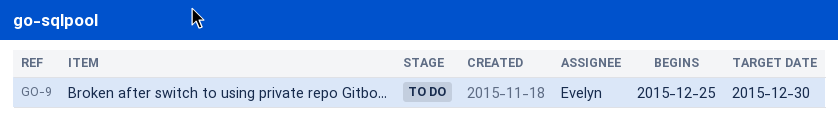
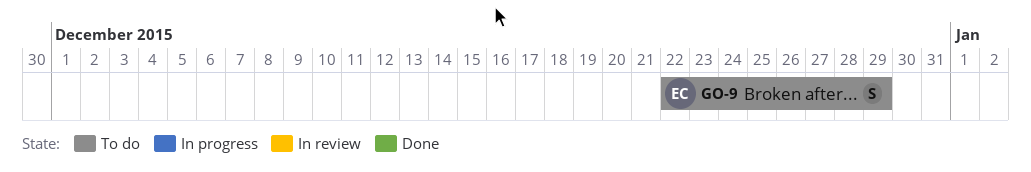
GO-9, start: Dec 25 -> Dec 22
GO-9, due: Dec 30 -> Dec 29

